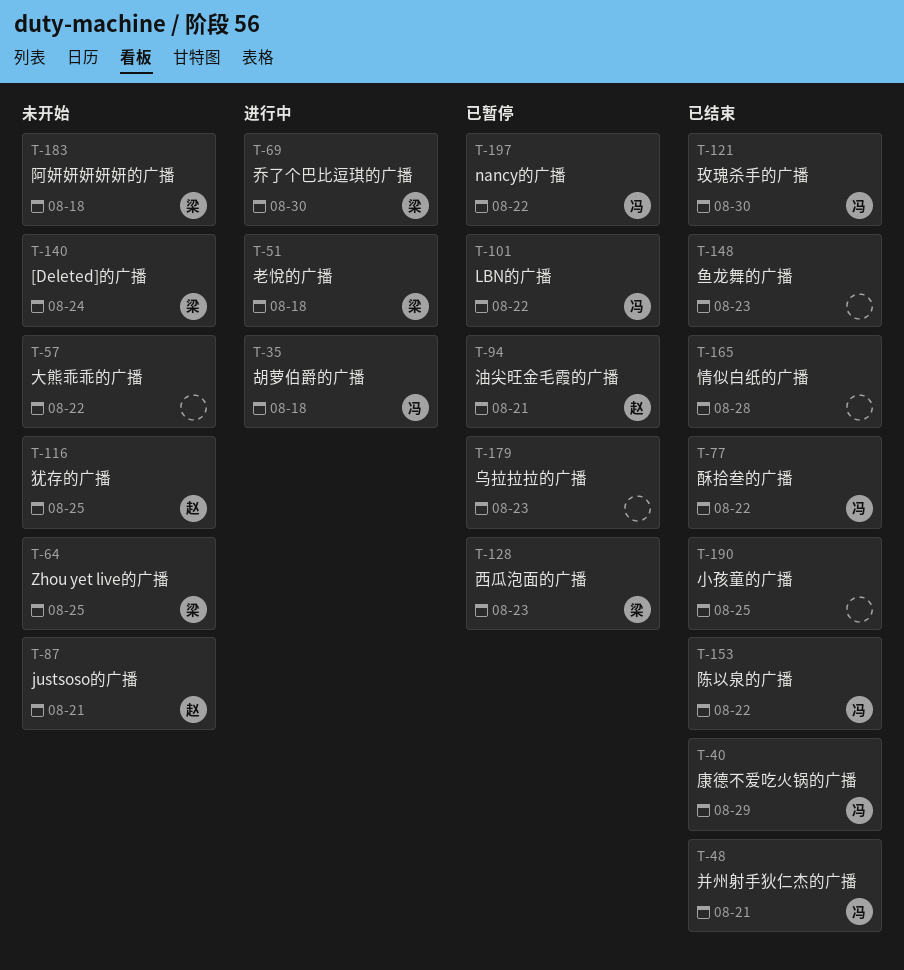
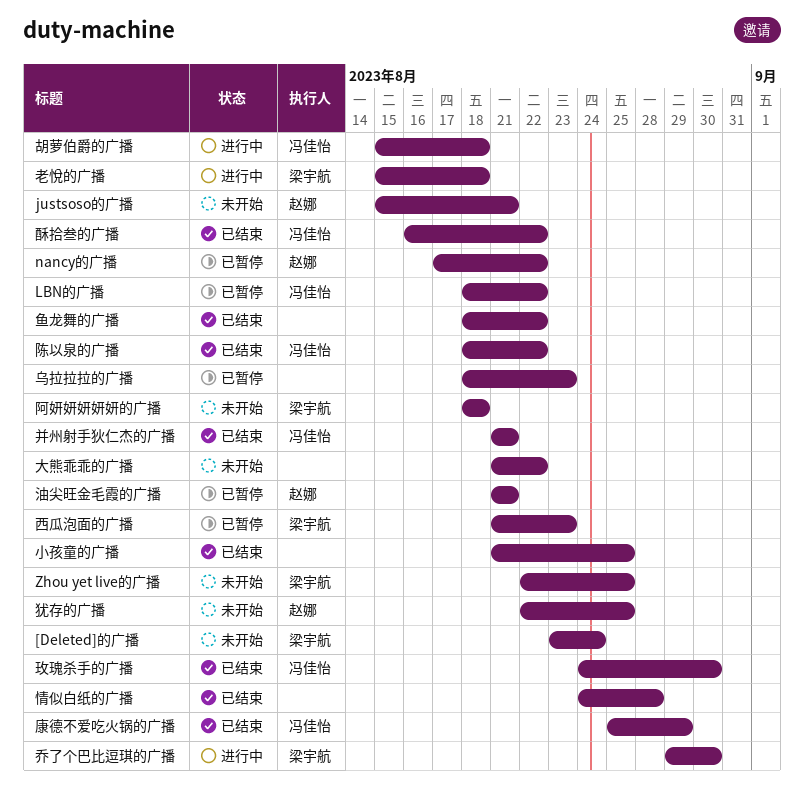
nancy的广播, owner: 冯佳怡 -> 赵娜
鱼龙舞的广播, due: Aug 23 -> Aug 22

